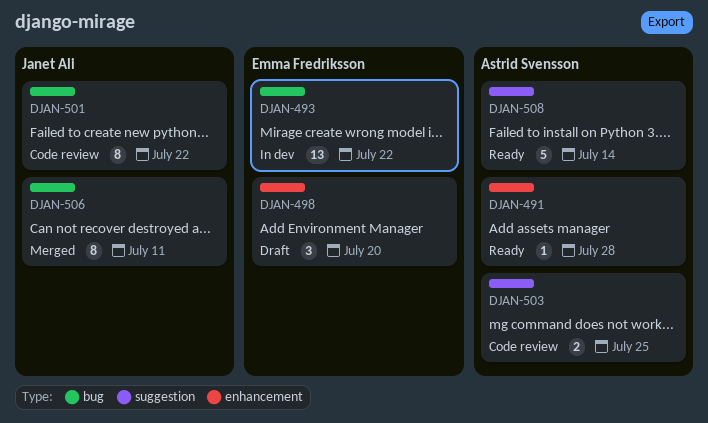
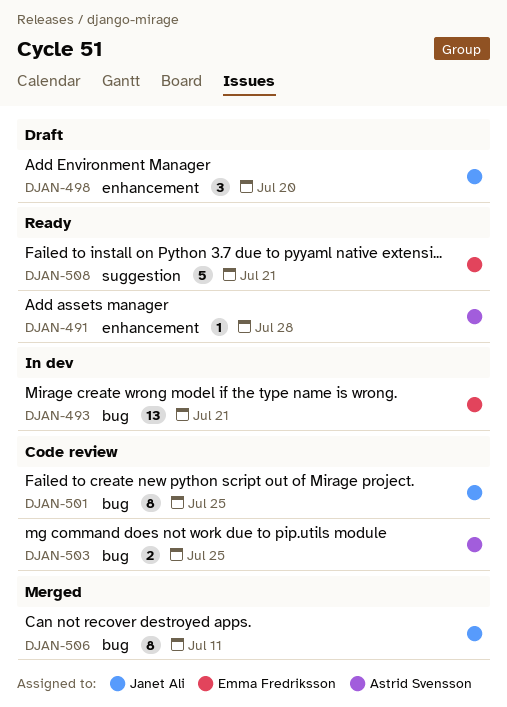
DJAN-493, due: Jul 22 -> Jul 21
DJAN-498, owner: Emma Fredriksson -> Janet Ali
DJAN-501, due: Jul 22 -> Jul 25
DJAN-503, label: suggestion -> bug
DJAN-508, owner: Astrid Svensson -> Emma Fredriksson
DJAN-508, due: Jul 14 -> Jul 21

